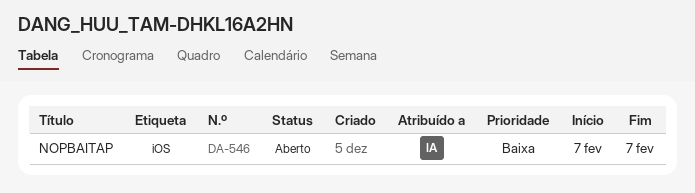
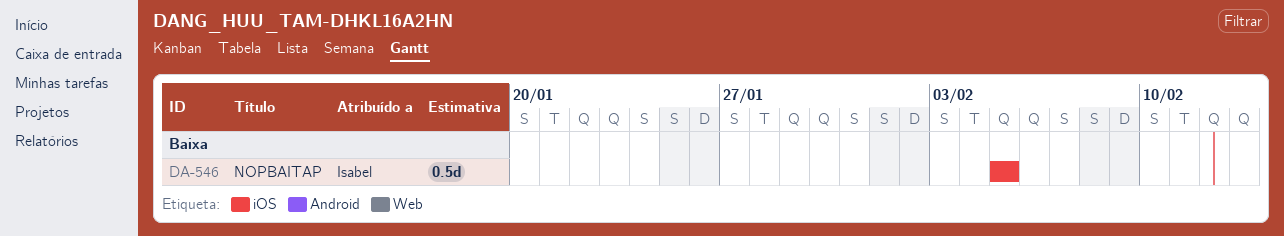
DA-546, start: Feb 7 -> Feb 5
DA-546, due: Feb 7 -> Feb 5

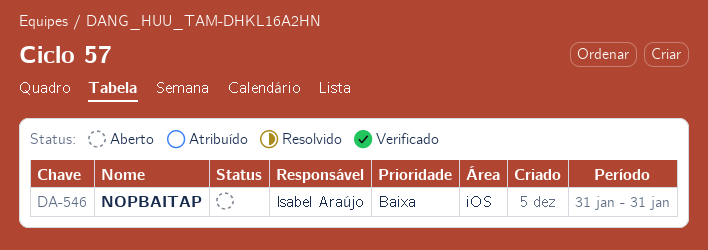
DA-546, start: Feb 5 -> Jan 31
DA-546, due: Feb 5 -> Jan 31

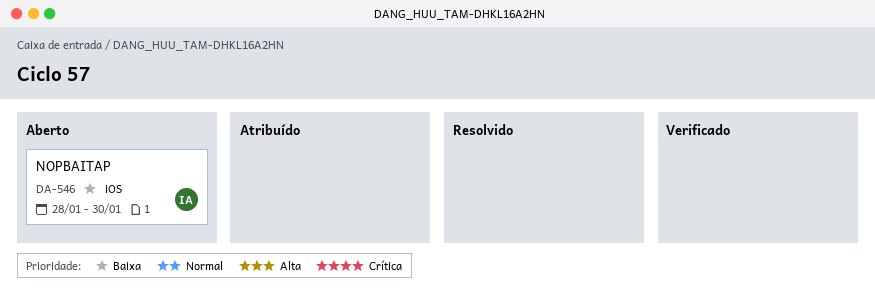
DA-546, start: Jan 31 -> Jan 28
DA-546, due: Jan 31 -> Jan 30

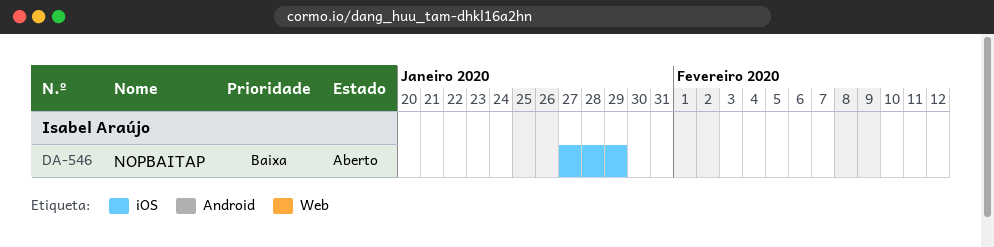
DA-546, start: Jan 28 -> Jan 27
DA-546, due: Jan 30 -> Jan 29

